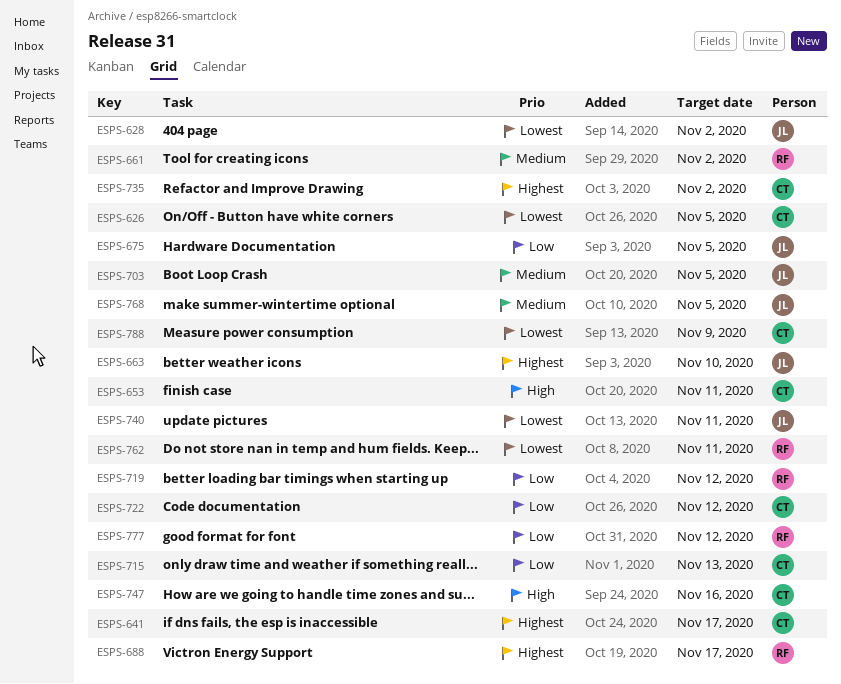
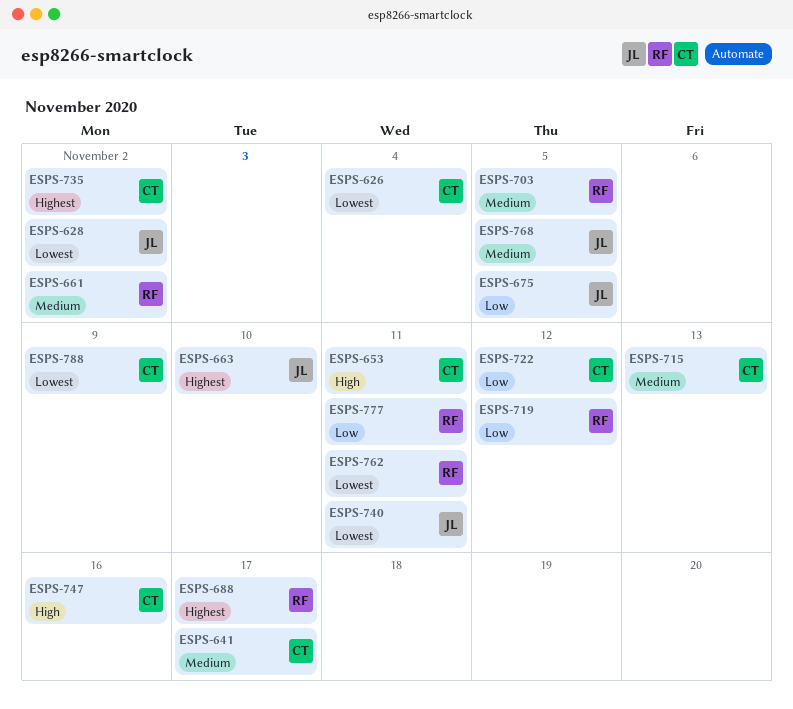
ESPS-626, due: Nov 5 -> Nov 4
ESPS-641, priority: Highest -> Medium
ESPS-703, owner: JL -> RF
ESPS-715, priority: Low -> Medium
ESPS-777, due: Nov 12 -> Nov 11

